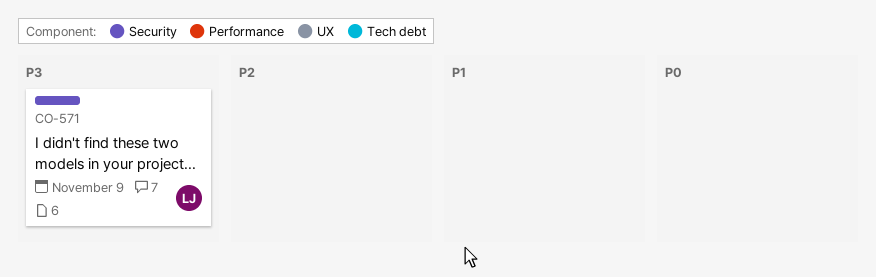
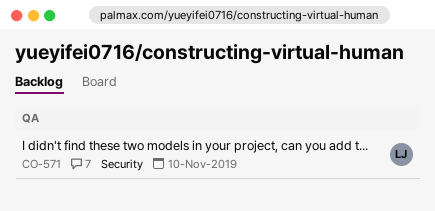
CO-571, due: Nov 9 -> Nov 10

